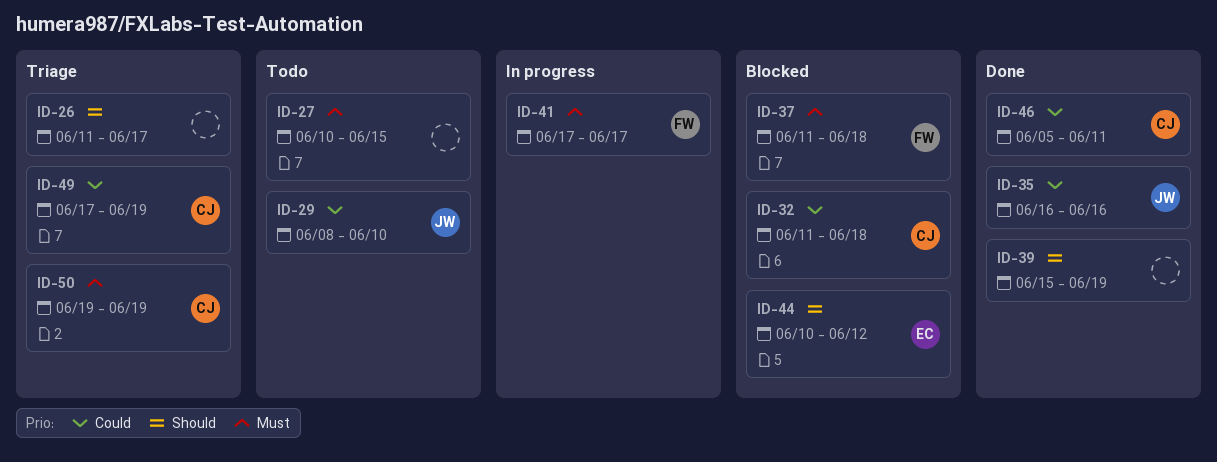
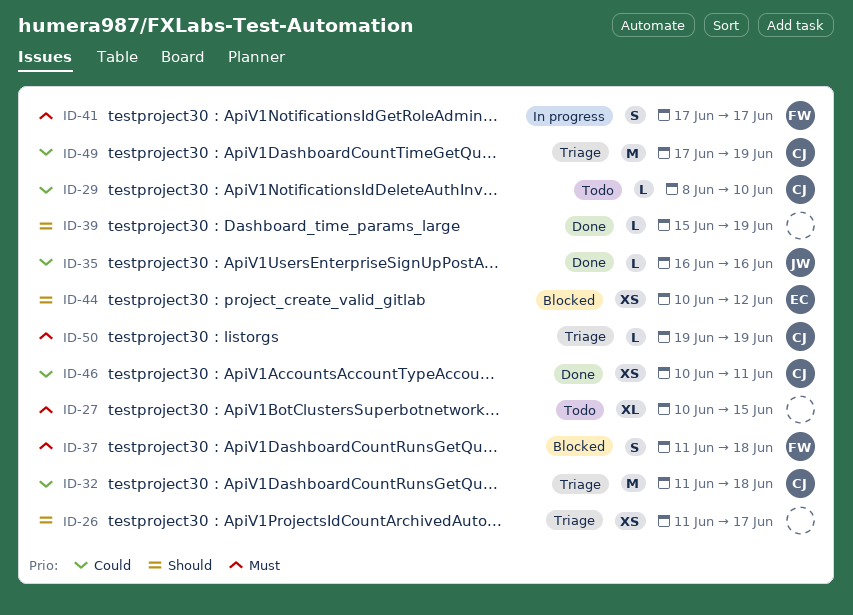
ID-29, owner: JW -> CJ
ID-32, status: Blocked -> Triage
ID-46, start: Jun 5 -> Jun 10

